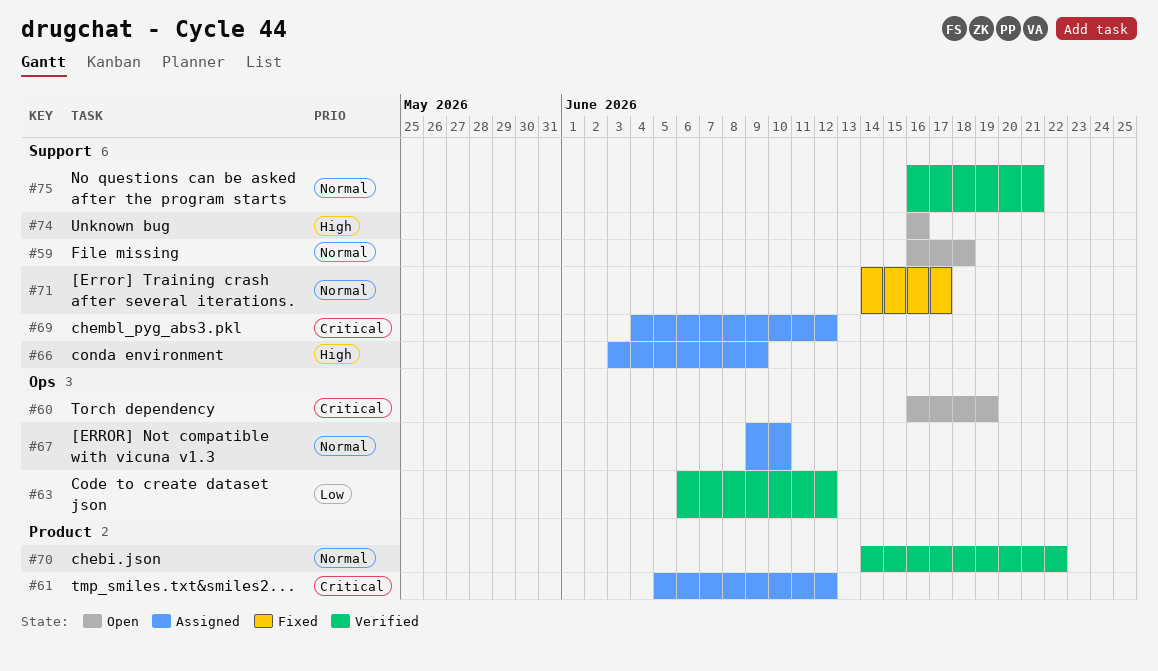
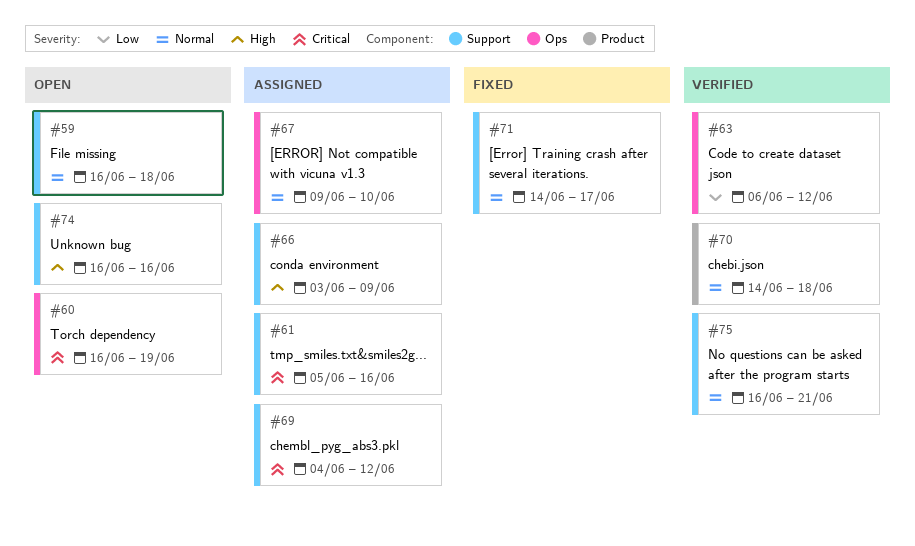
#61, label: Product -> Support
#61, due: Jun 12 -> Jun 16
#70, due: Jun 22 -> Jun 18

